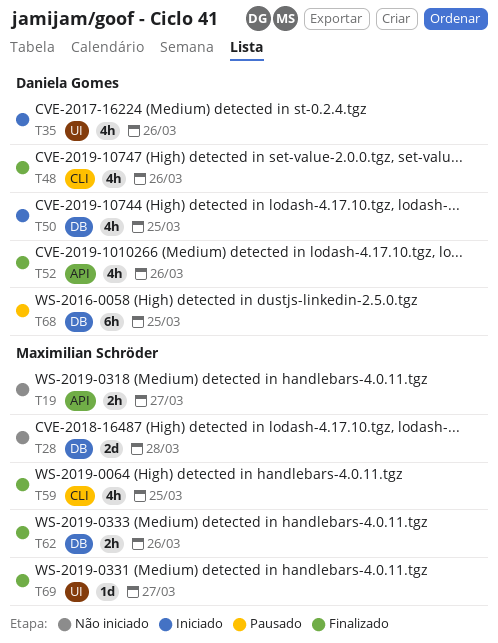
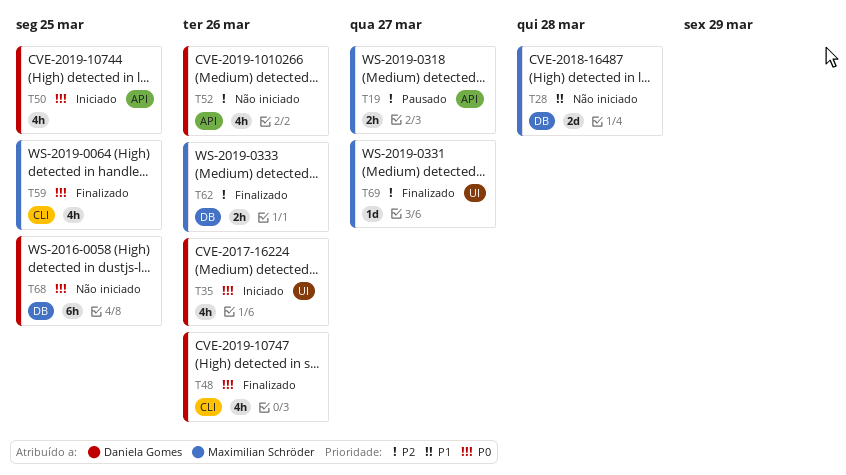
T19, status: Não iniciado -> Pausado
T50, label: DB -> API
T52, status: Finalizado -> Não iniciado
T68, status: Pausado -> Não iniciado

